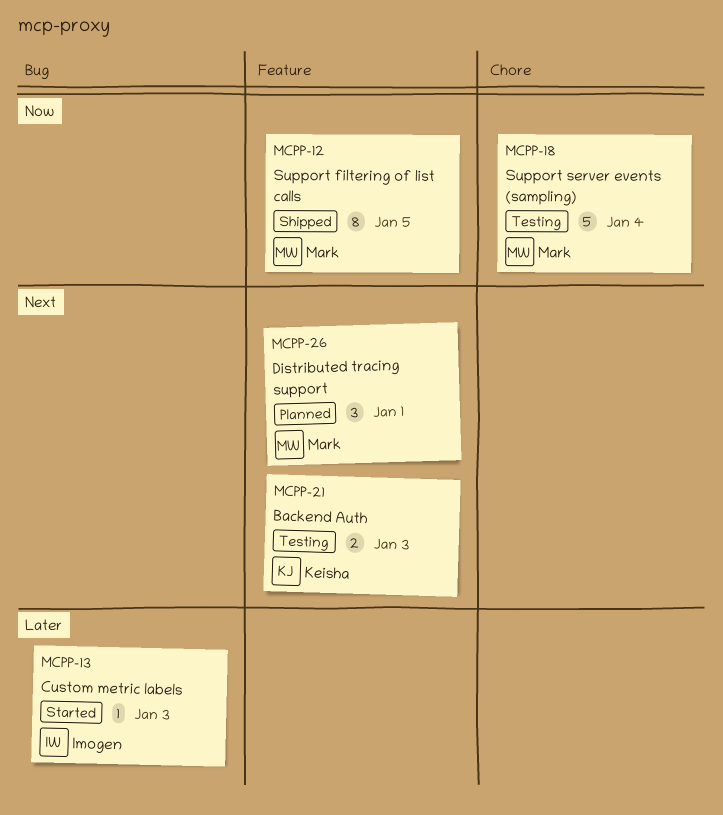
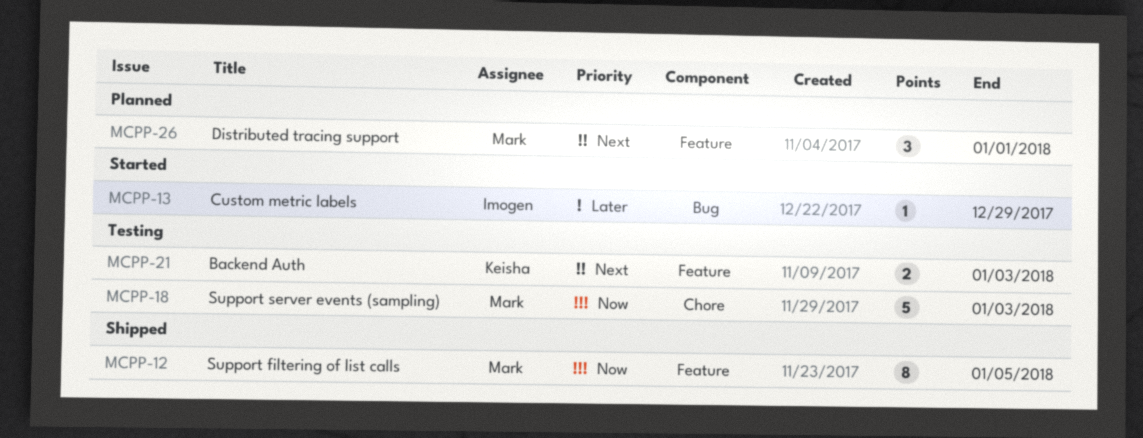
MCPP-13, due: Jan 3 -> Dec 29
MCPP-18, due: Jan 4 -> Jan 3

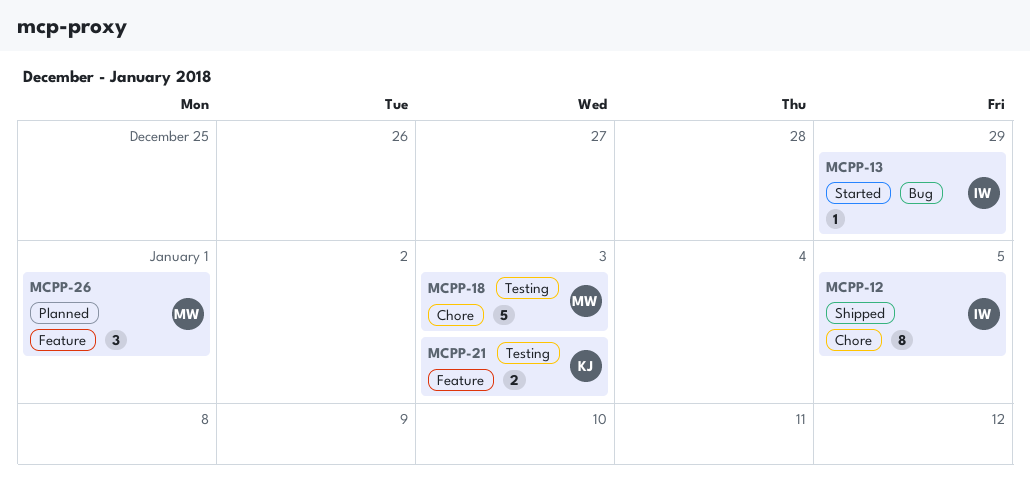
MCPP-12, owner: Mark -> Imogen
MCPP-12, label: Feature -> Chore

